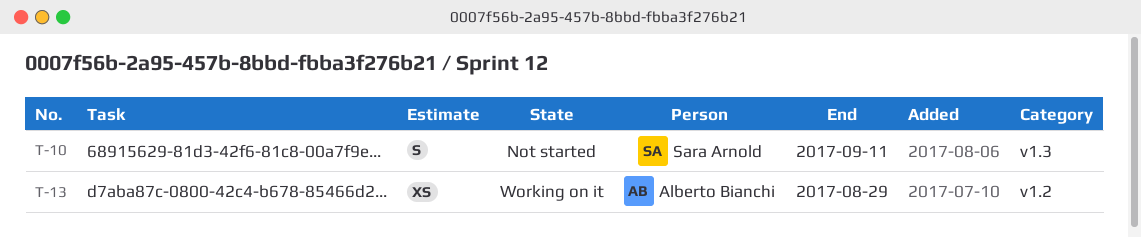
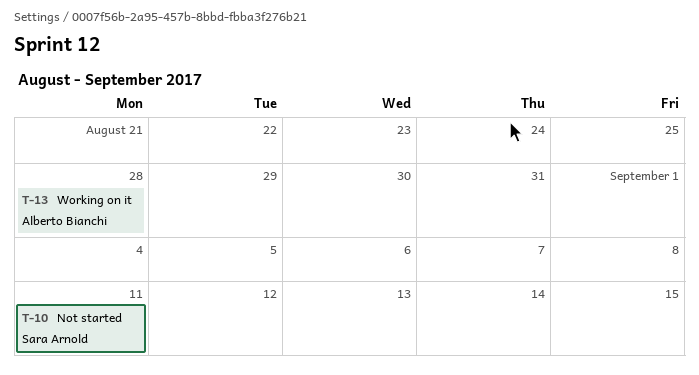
T-13, due: Aug 29 -> Aug 28

